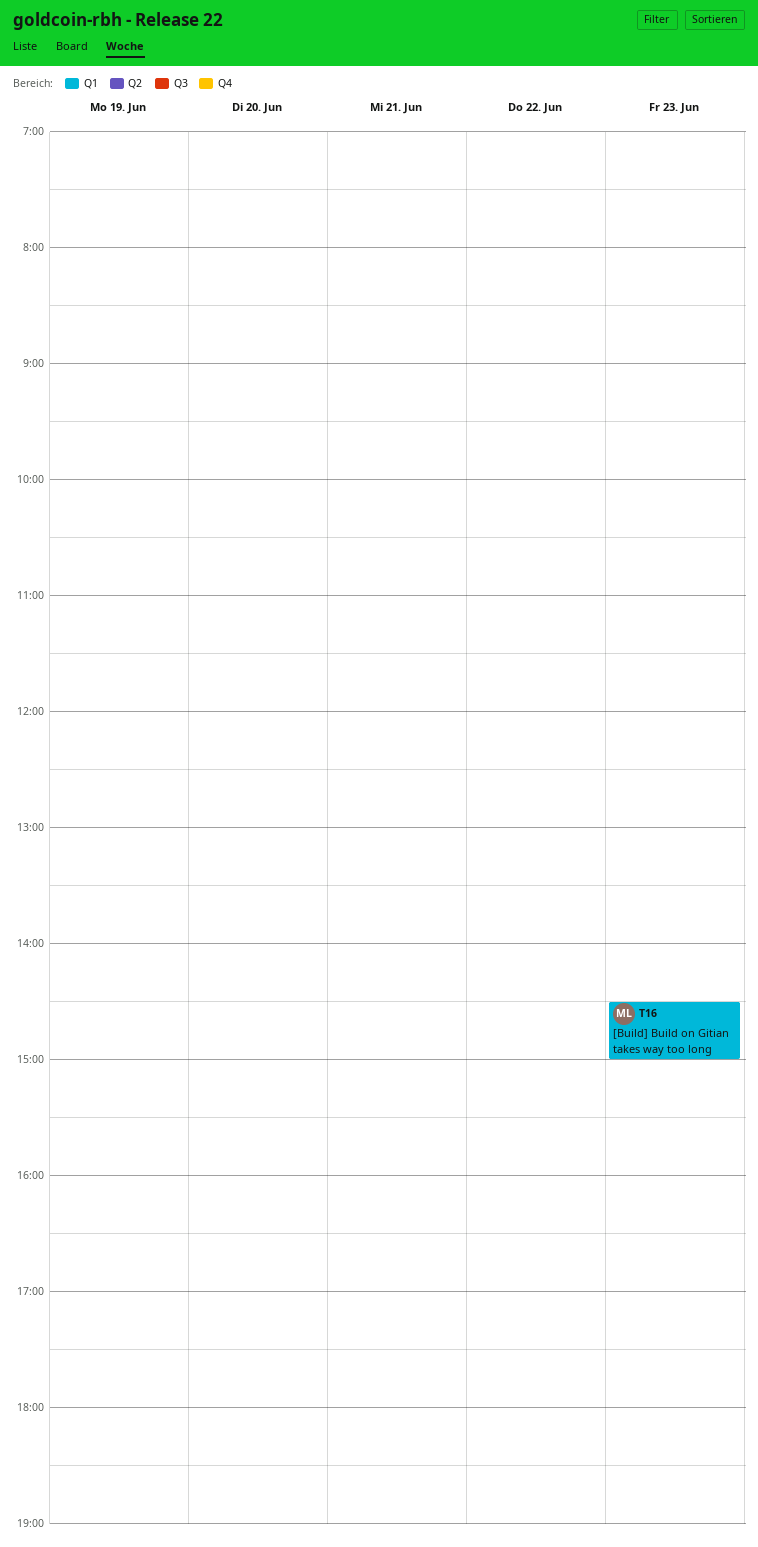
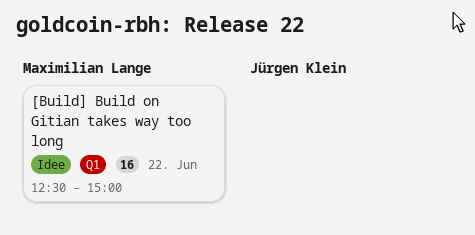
[Build] Build on Gitian takes way too long, day: Jun 23 -> Jun 22
[Build] Build on Gitian takes way too long, begins: 14:30 -> 12:30

